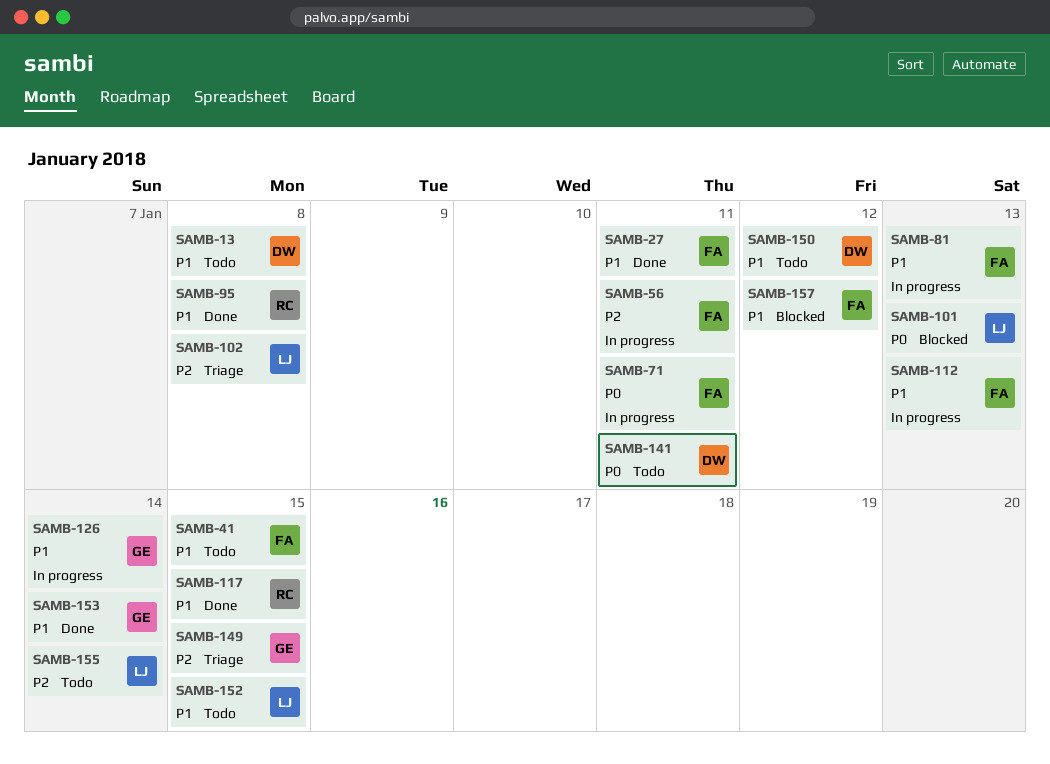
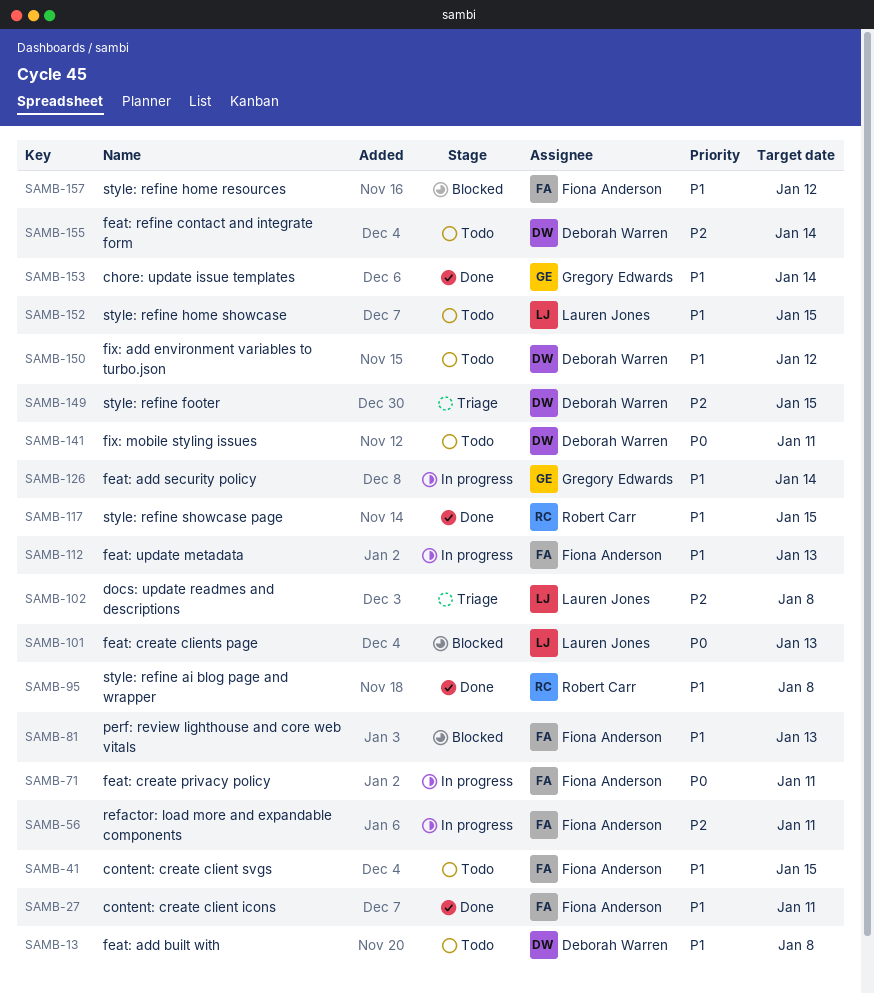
SAMB-81, status: In progress -> Blocked
SAMB-149, owner: Gregory Edwards -> Deborah Warren
SAMB-155, owner: Lauren Jones -> Deborah Warren

